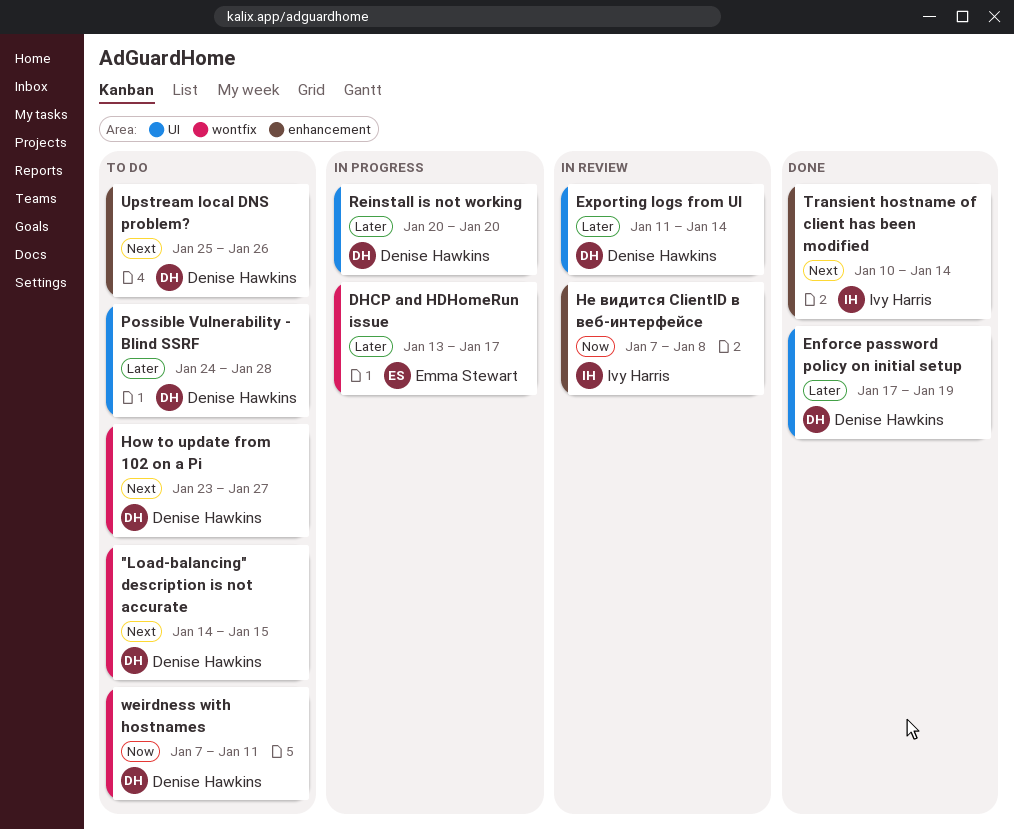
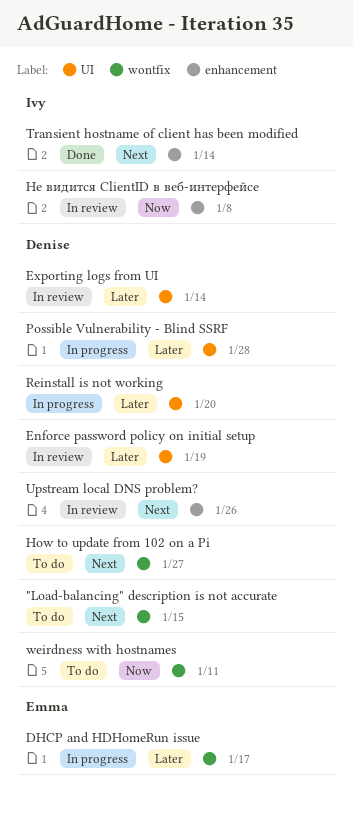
Enforce password policy on initial setup, status: Done -> In review
Possible Vulnerability - Blind SSRF, status: To do -> In progress
Upstream local DNS problem?, status: To do -> In review

